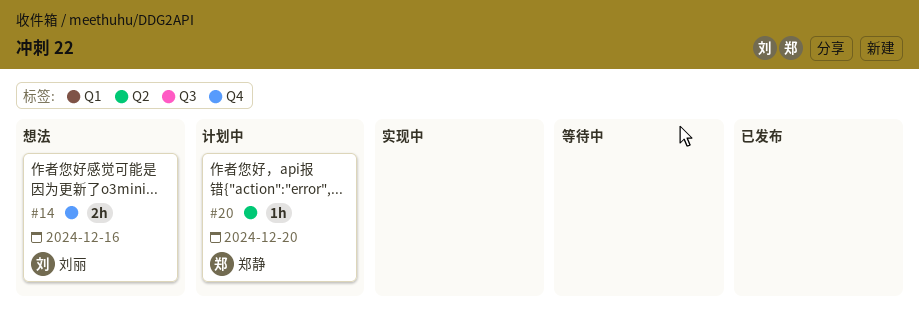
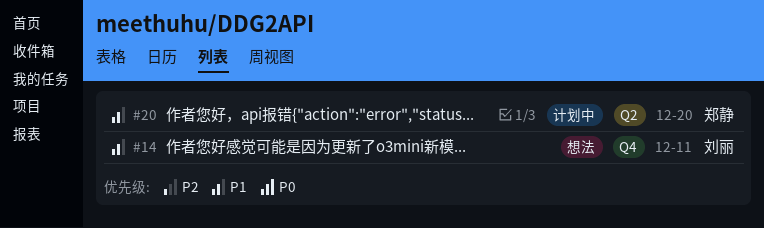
#14, due: Dec 16 -> Dec 11

